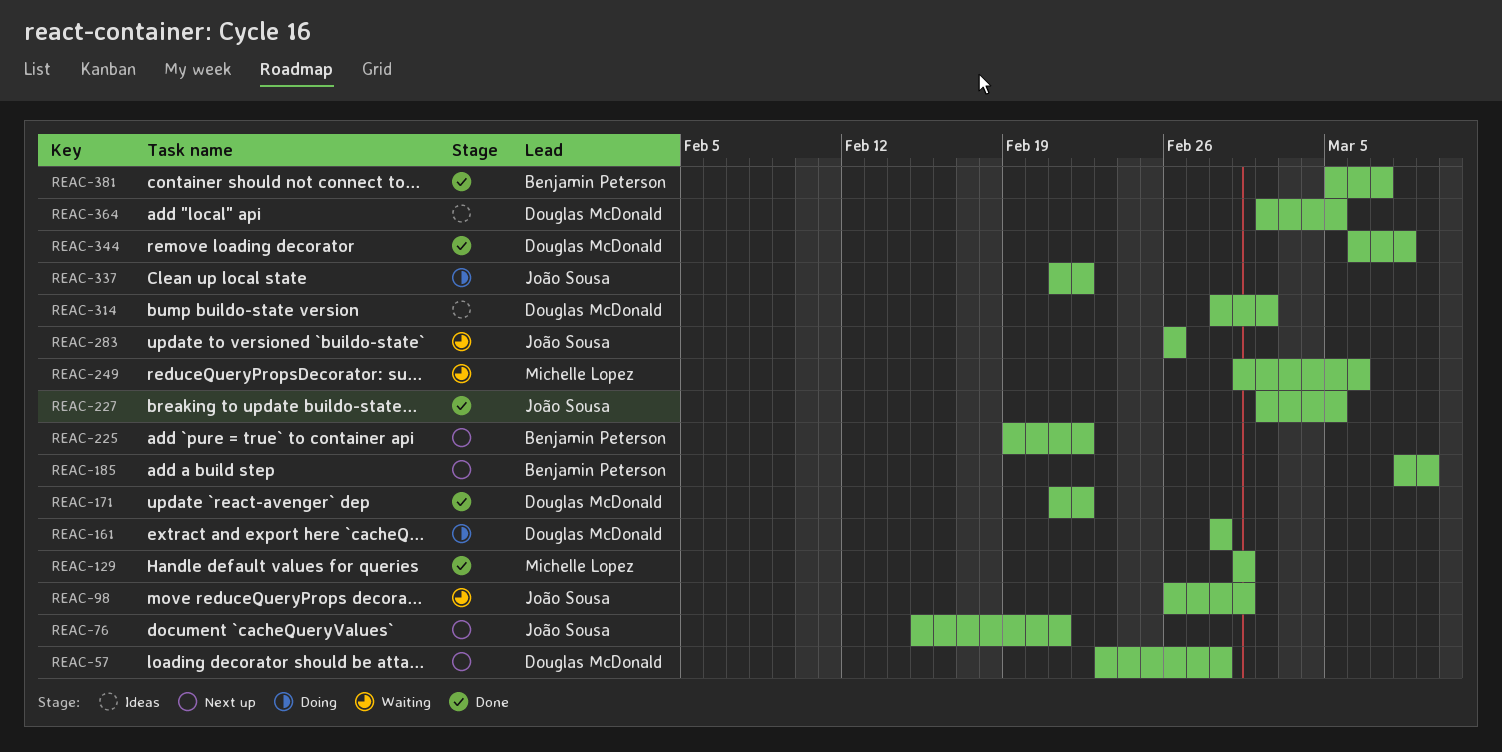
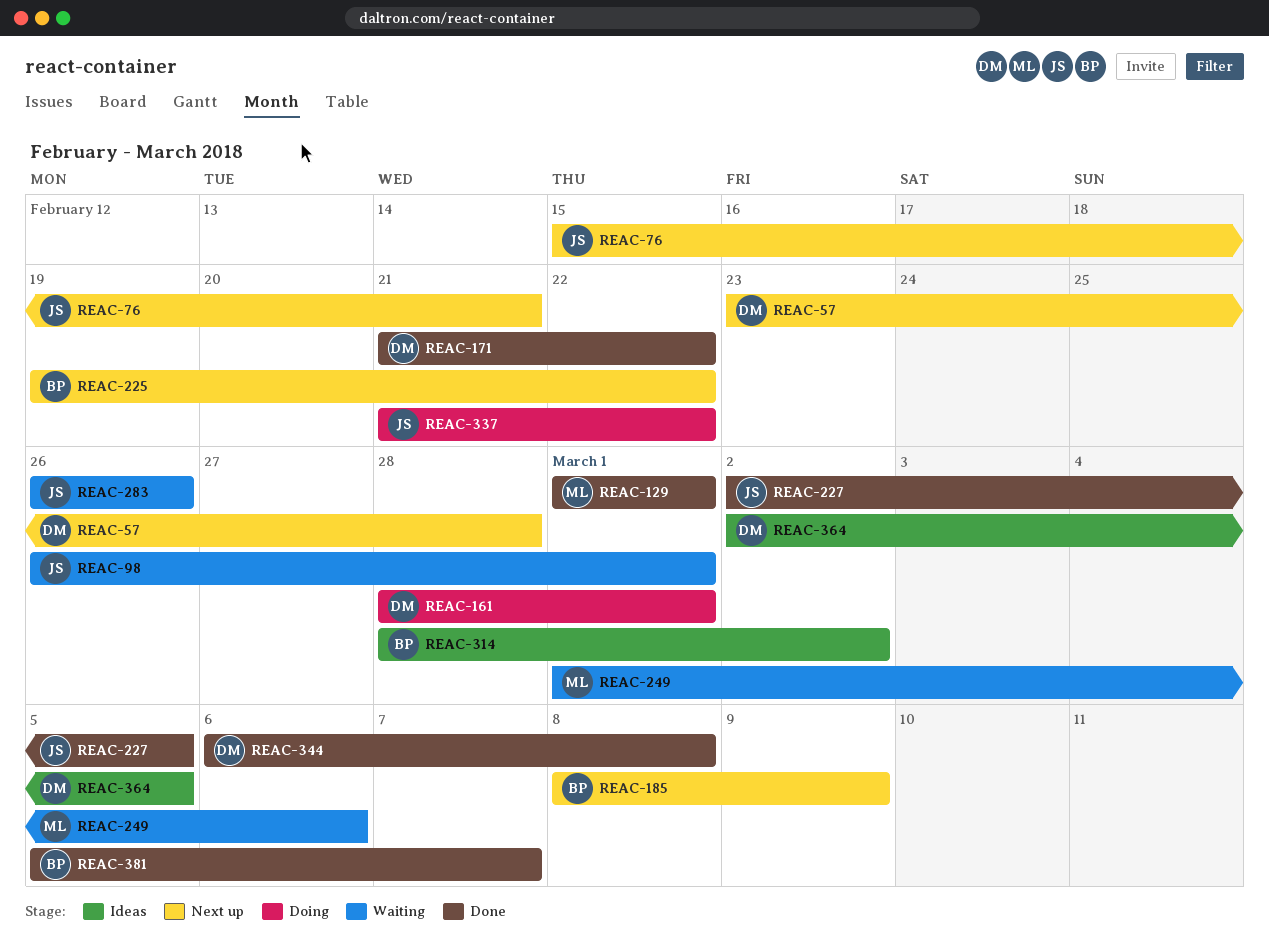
REAC-161, due: Feb 28 -> Mar 1
REAC-314, owner: Douglas McDonald -> Benjamin Peterson

